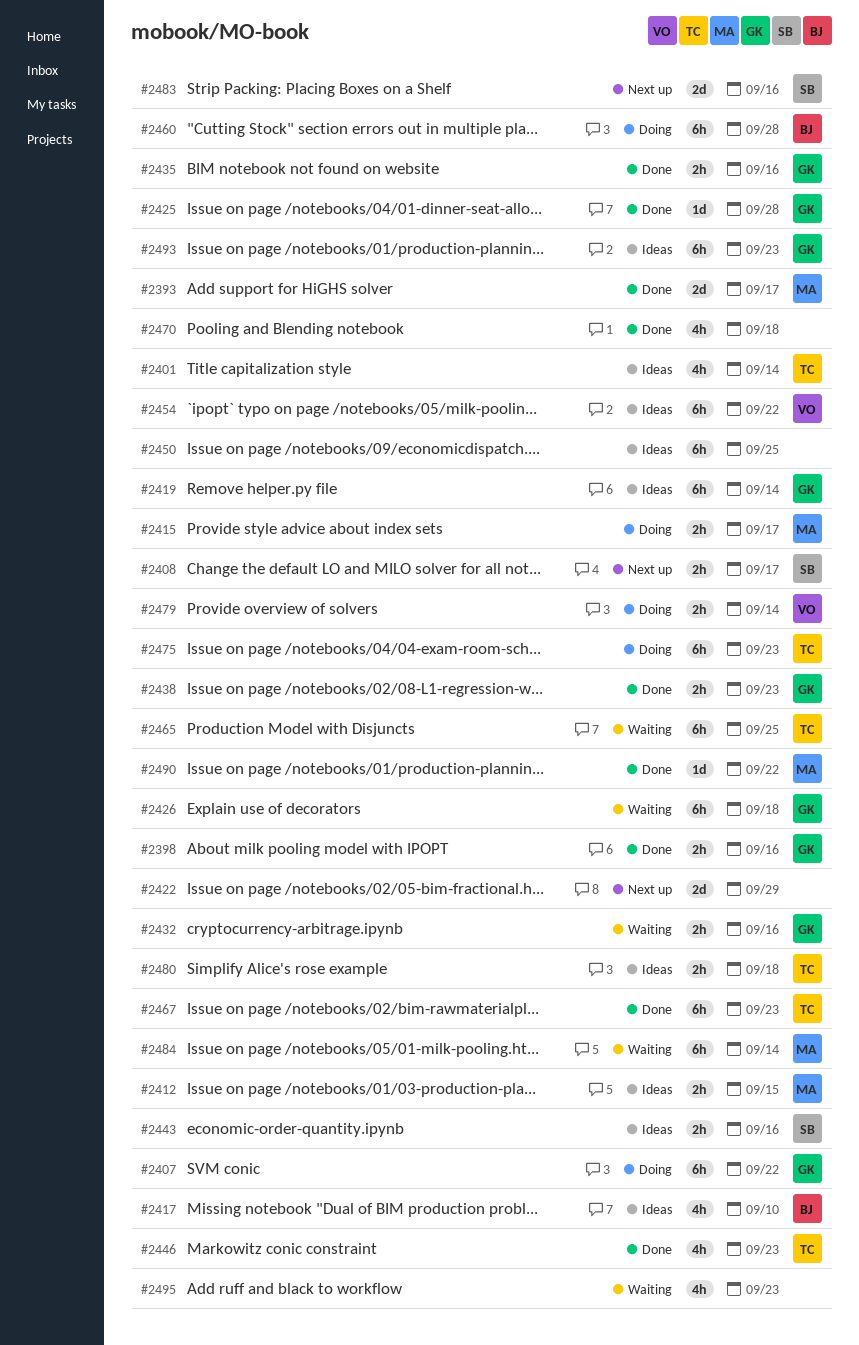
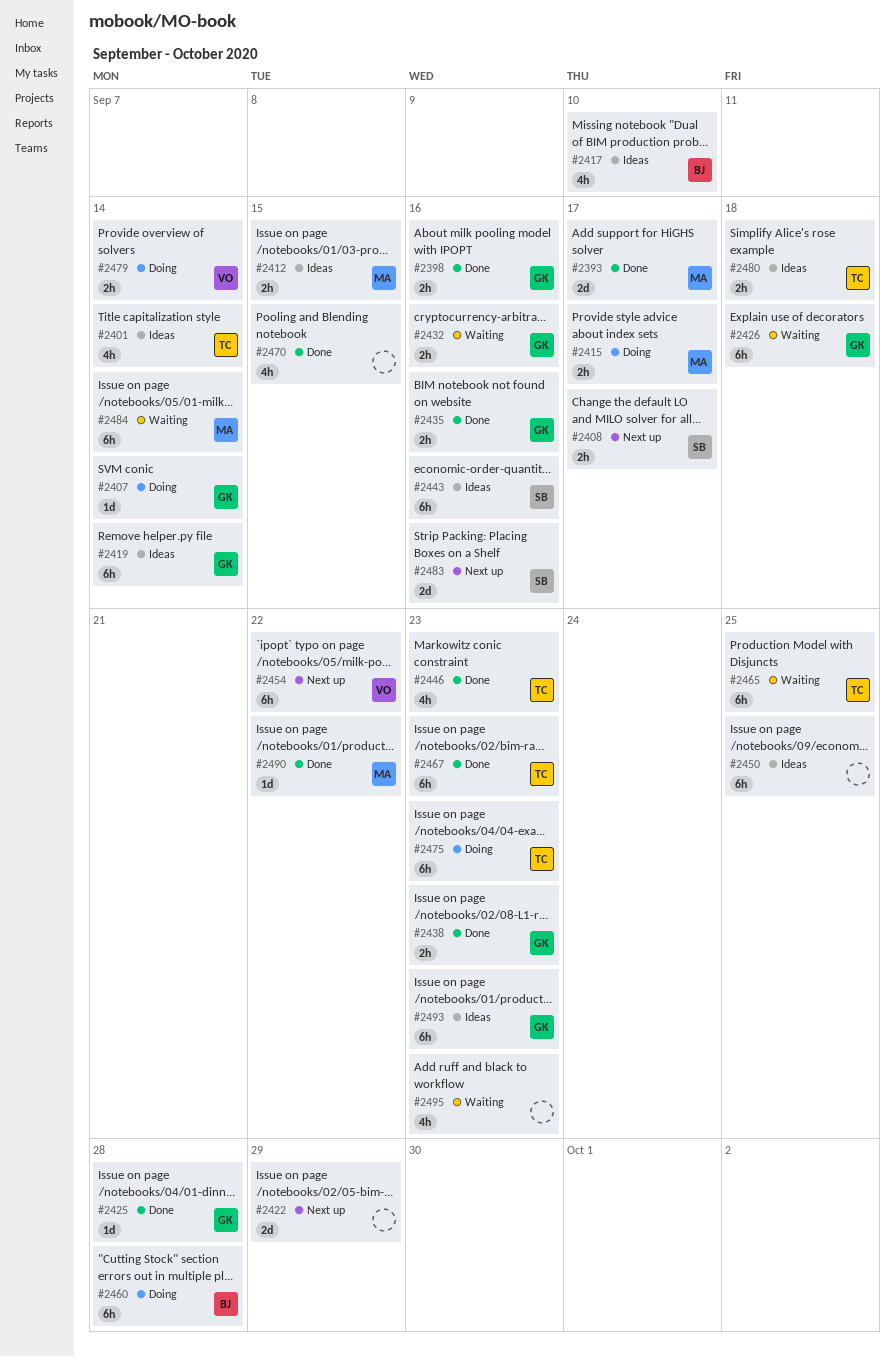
#2407, estimate: 6h -> 1d
#2407, due: Sep 22 -> Sep 14
#2443, estimate: 2h -> 6h
#2454, status: Ideas -> Next up
#2470, due: Sep 18 -> Sep 15

